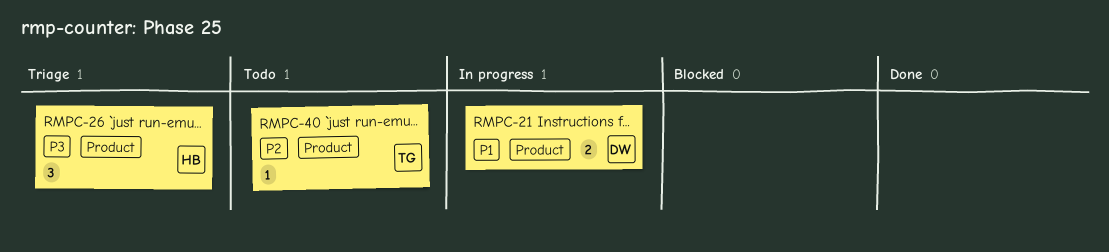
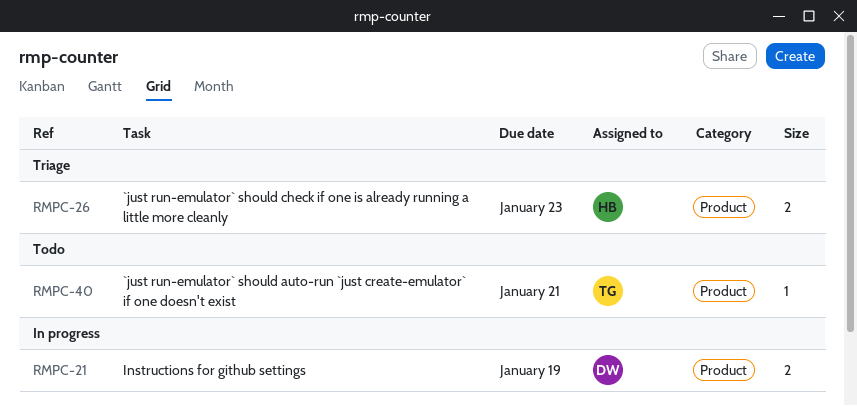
RMPC-26, estimate: 3 -> 2

